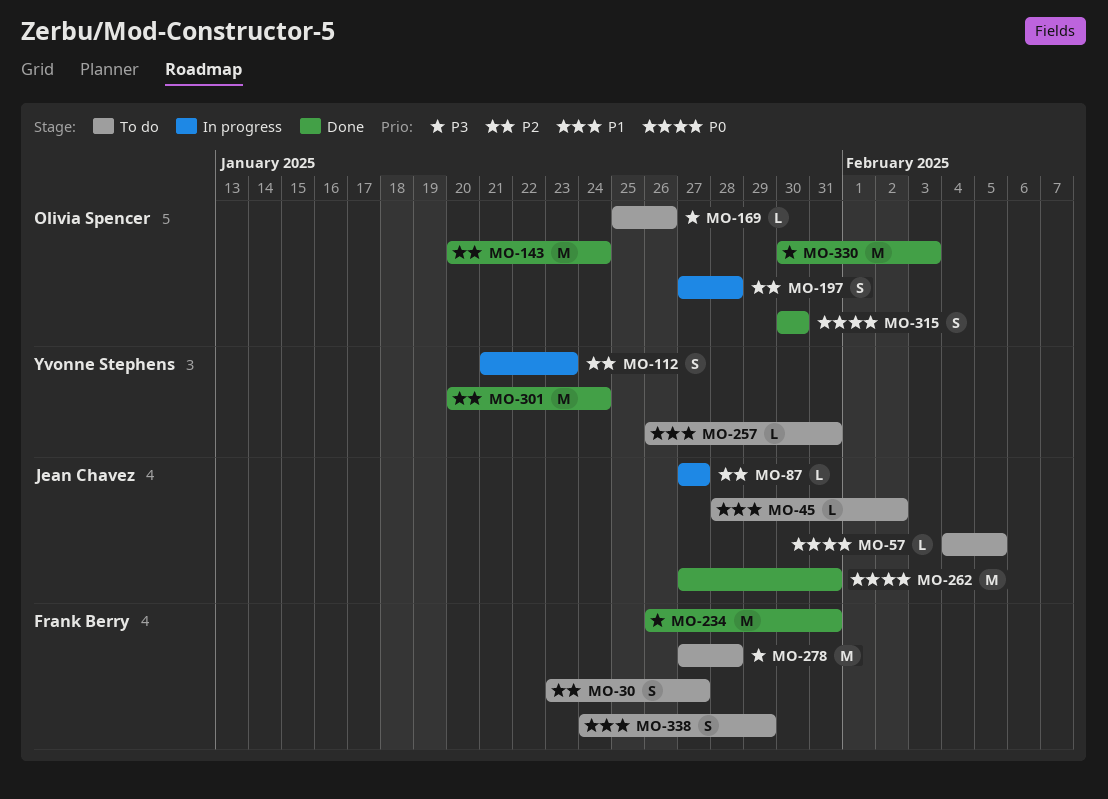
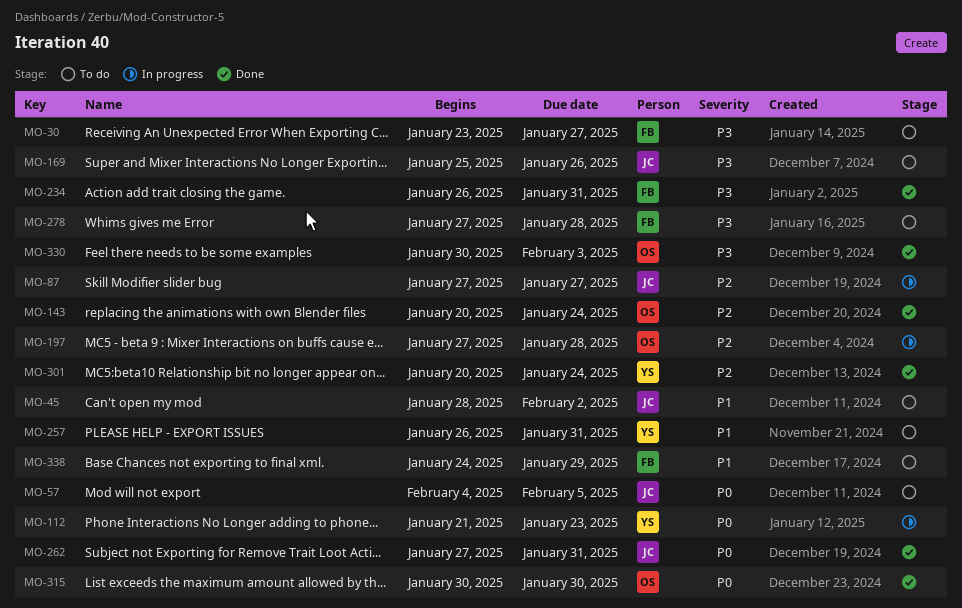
MO-30, priority: P2 -> P3
MO-112, priority: P2 -> P0
MO-169, owner: Olivia Spencer -> Jean Chavez

